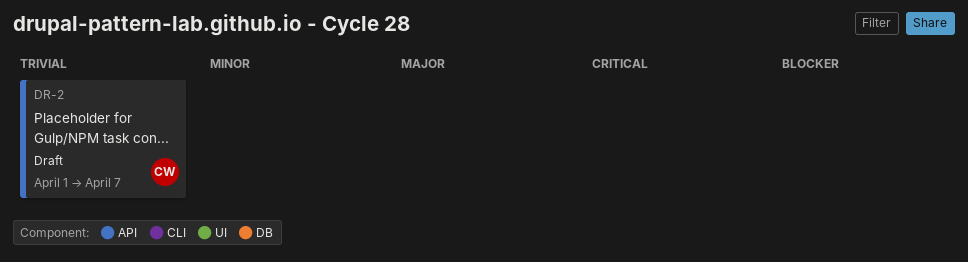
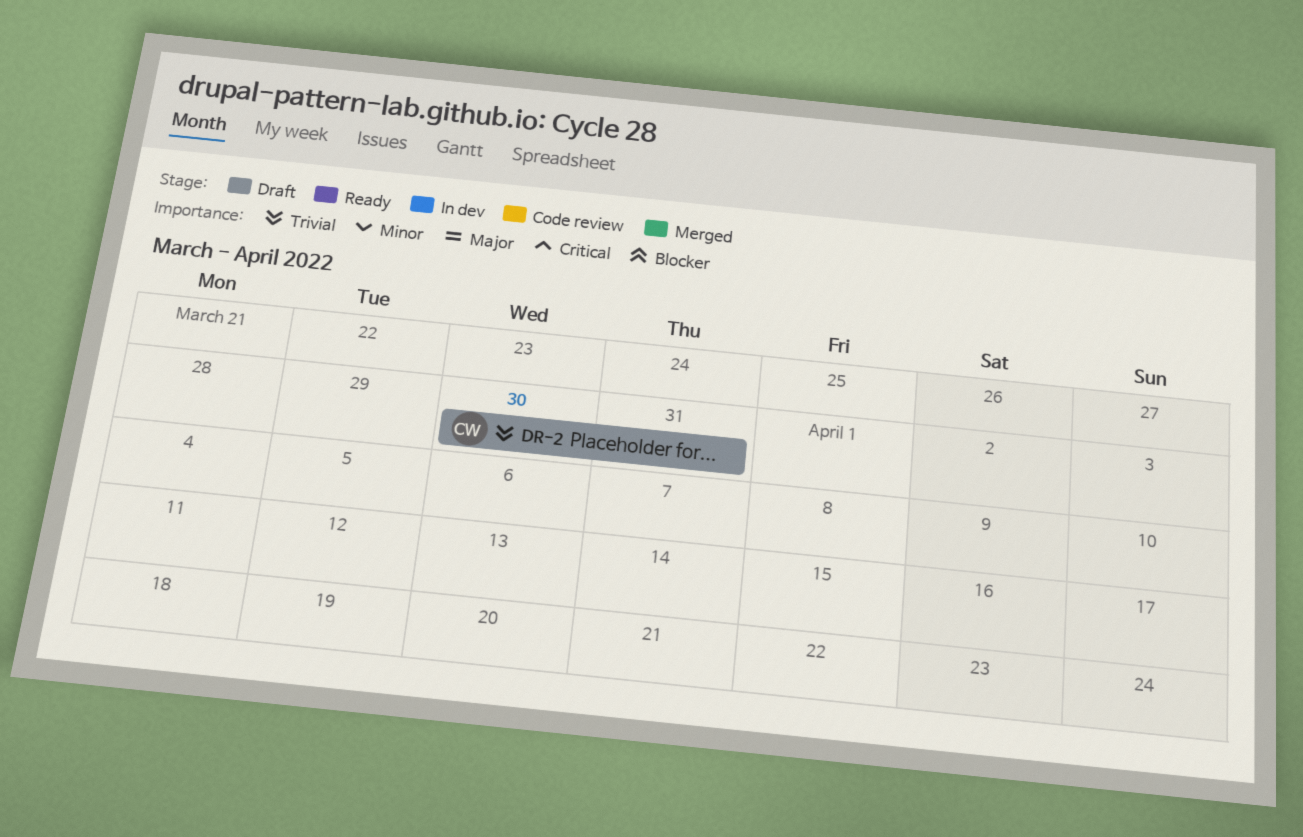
DR-2, start: Apr 1 -> Mar 30
DR-2, due: Apr 7 -> Mar 31

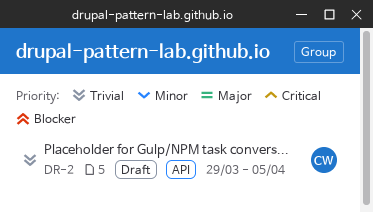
DR-2, start: Mar 30 -> Mar 29
DR-2, due: Mar 31 -> Apr 5

